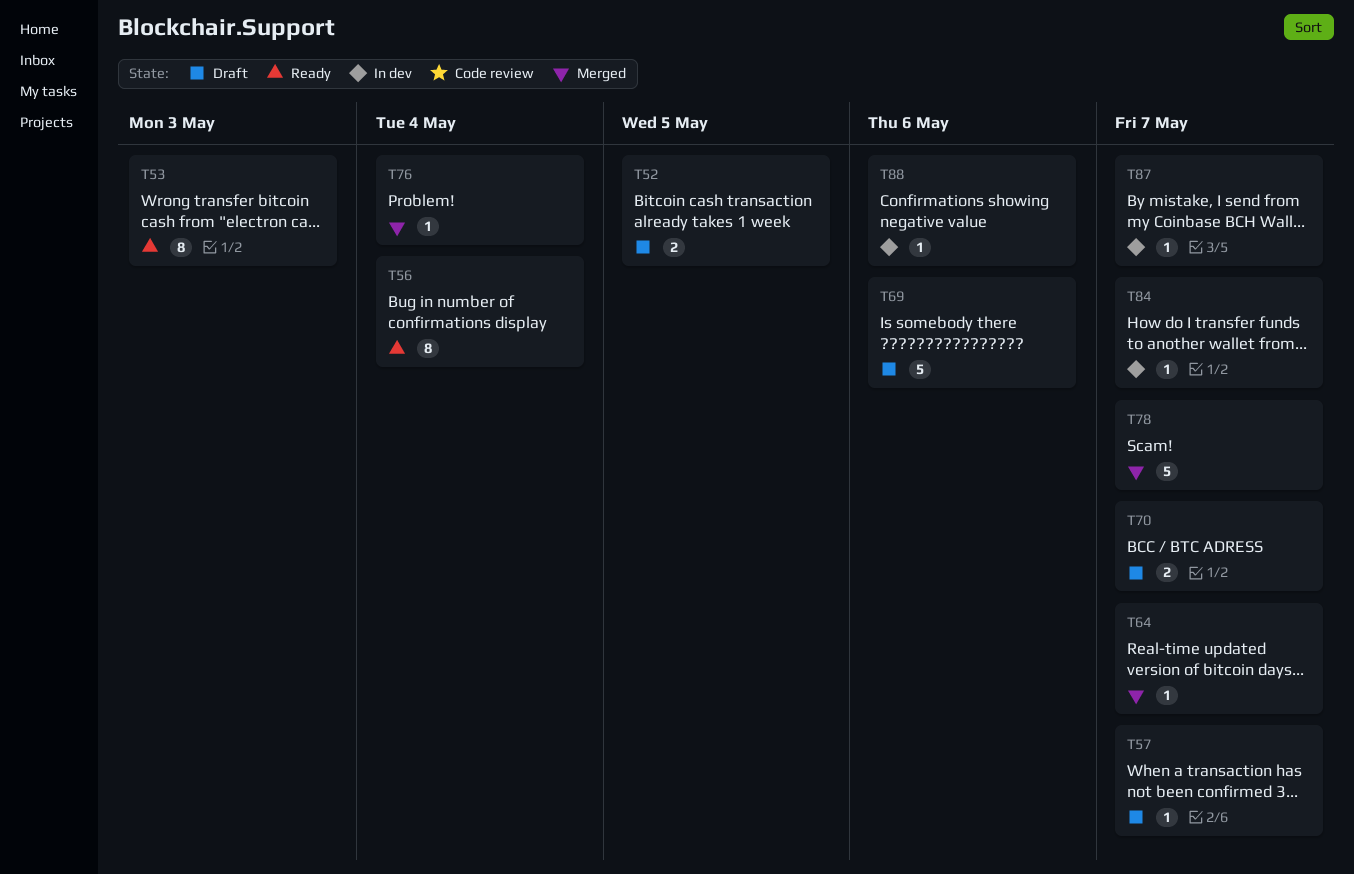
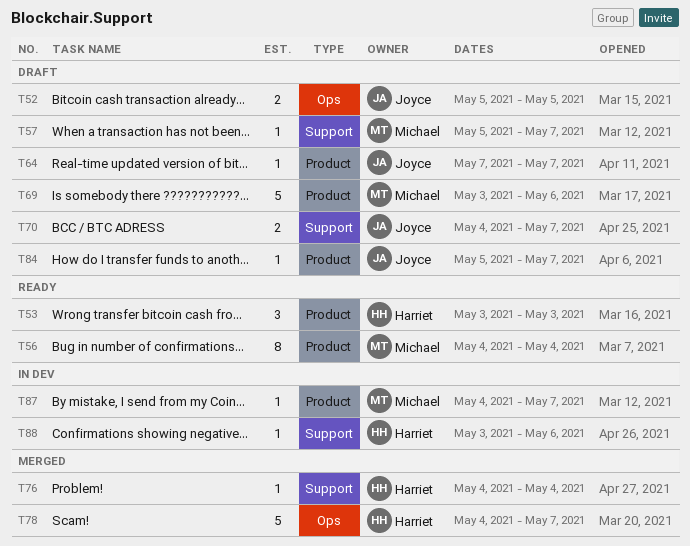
T53, estimate: 8 -> 3
T64, status: Merged -> Draft
T84, status: In dev -> Draft

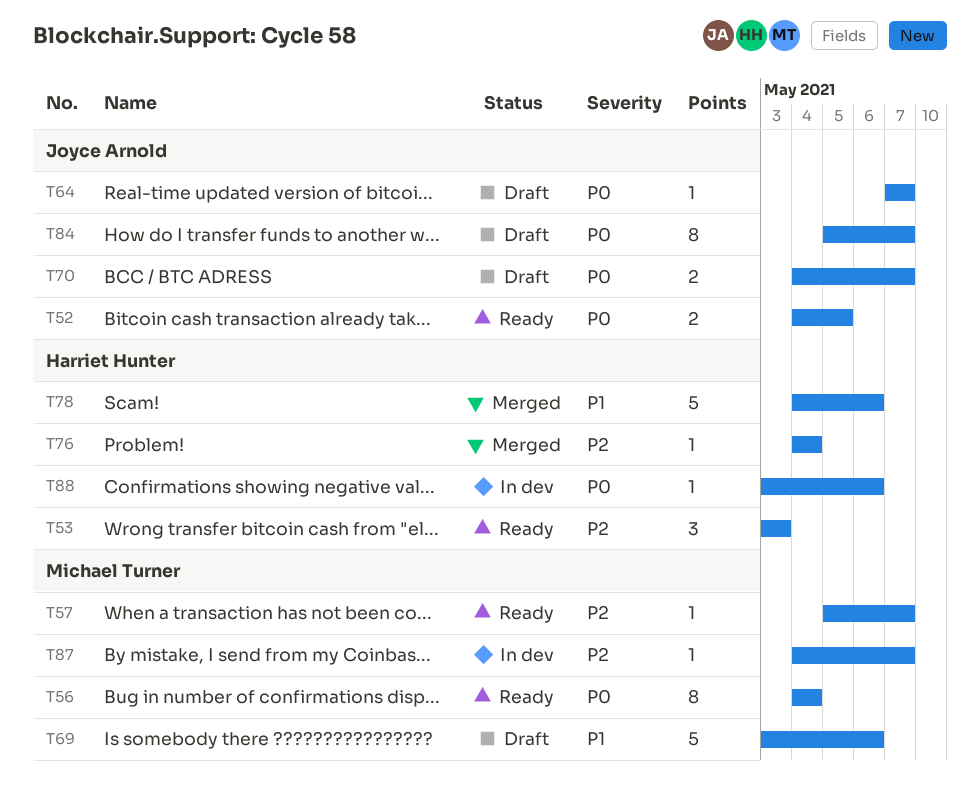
T52, status: Draft -> Ready
T52, start: May 5 -> May 4
T57, status: Draft -> Ready
T78, due: May 7 -> May 6
T84, estimate: 1 -> 8

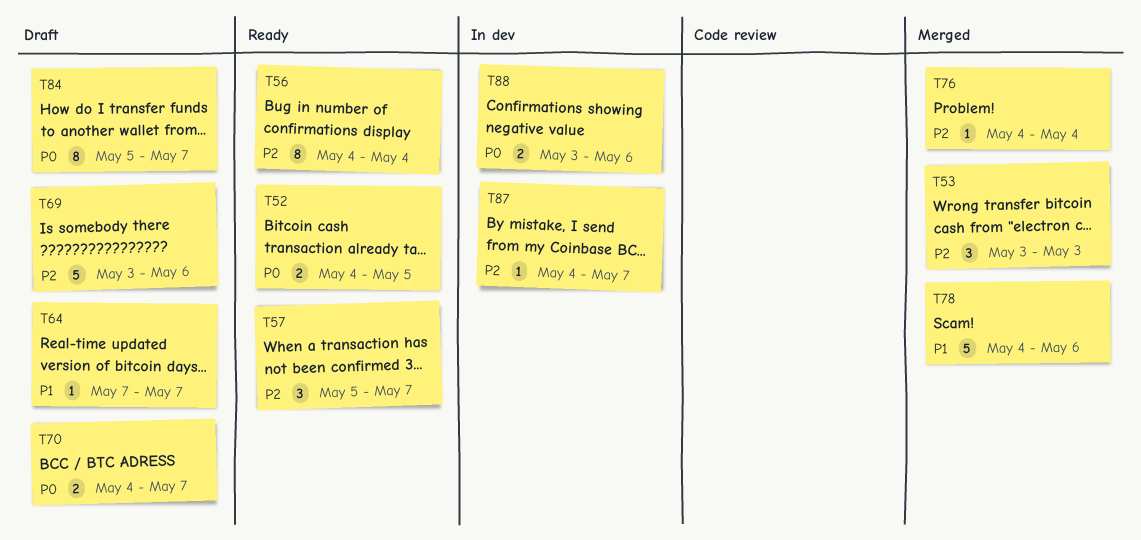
T53, status: Ready -> Merged
T56, priority: P0 -> P2
T57, estimate: 1 -> 3
T64, priority: P0 -> P1
T69, priority: P1 -> P2
T88, estimate: 1 -> 2

